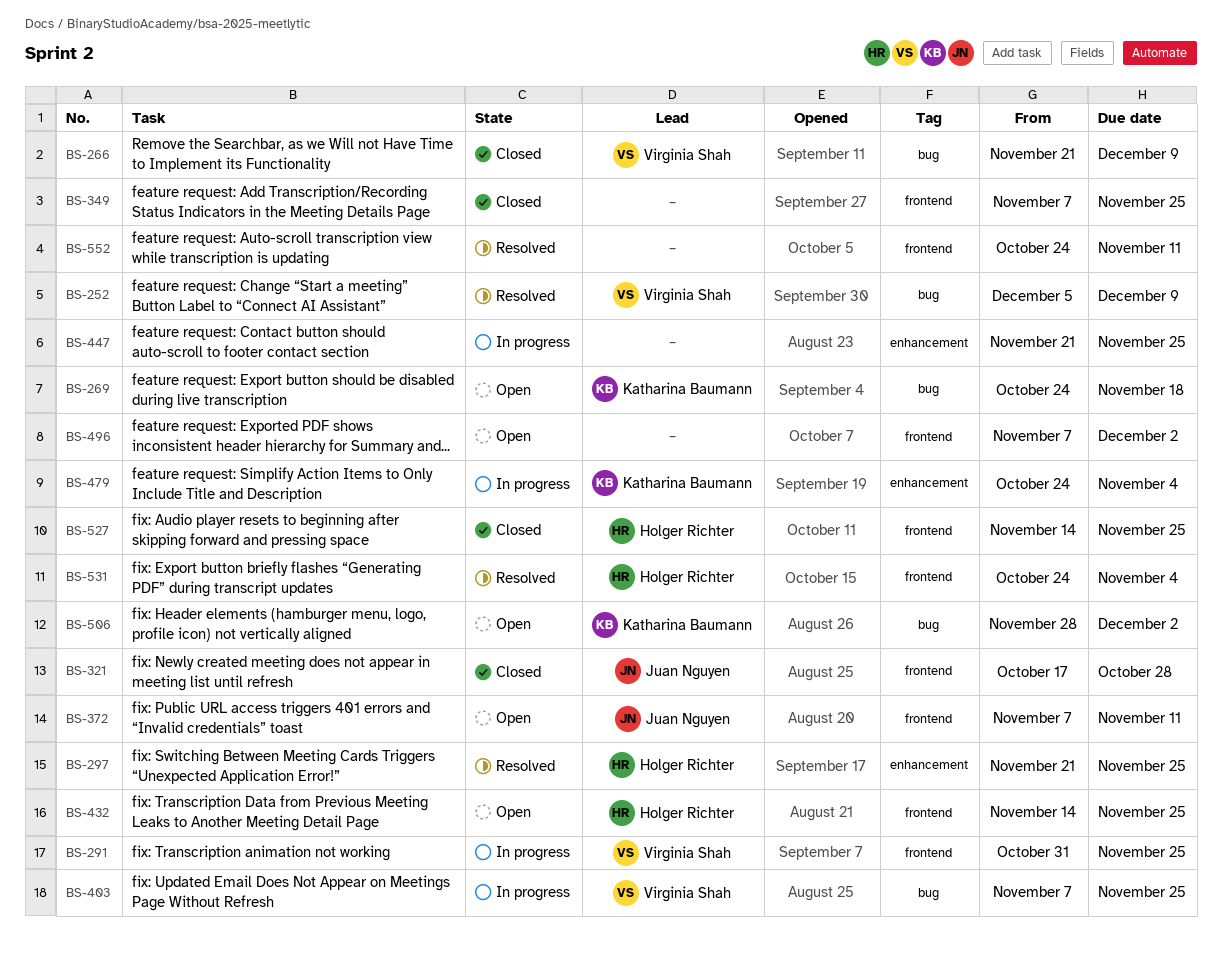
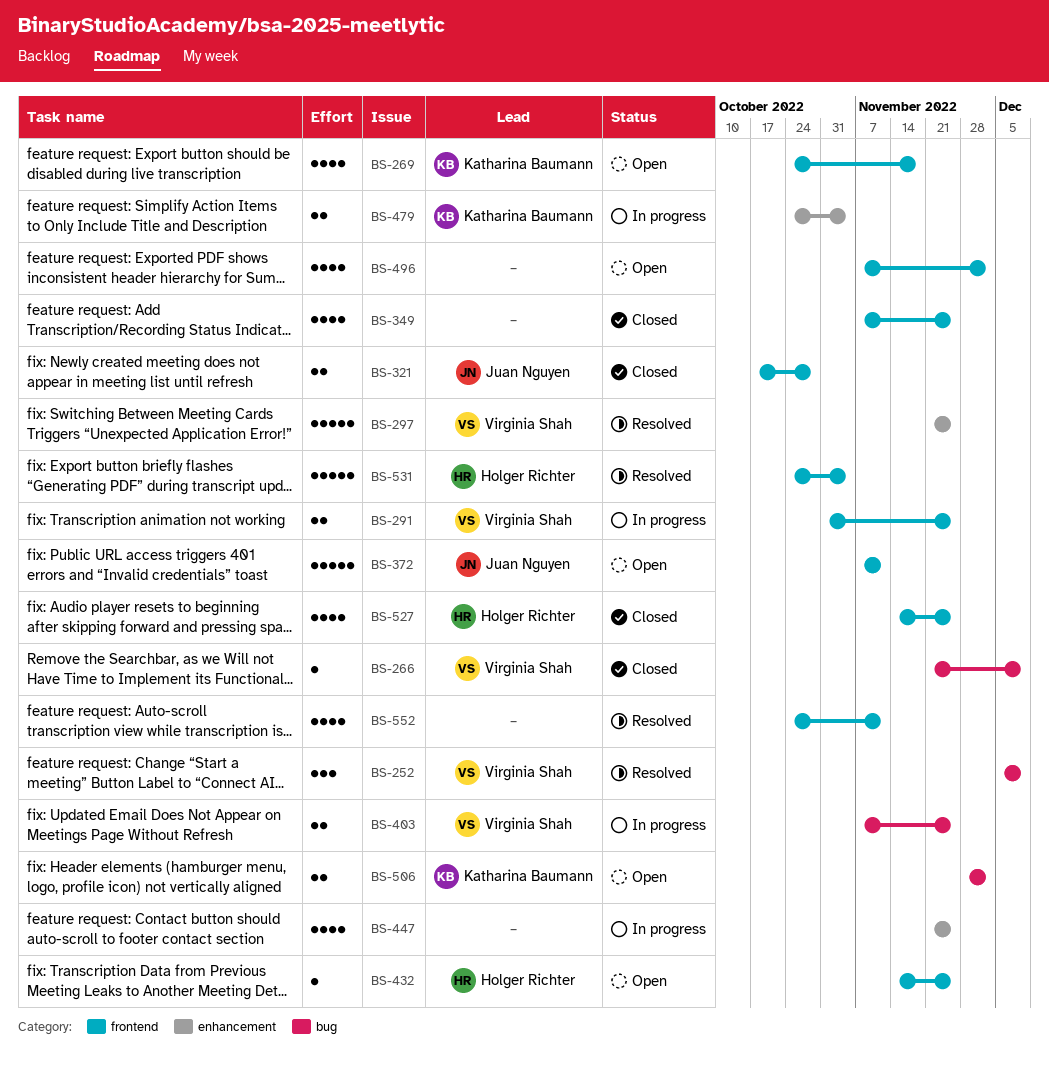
BS-269, label: bug -> frontend
BS-297, owner: Holger Richter -> Virginia Shah

